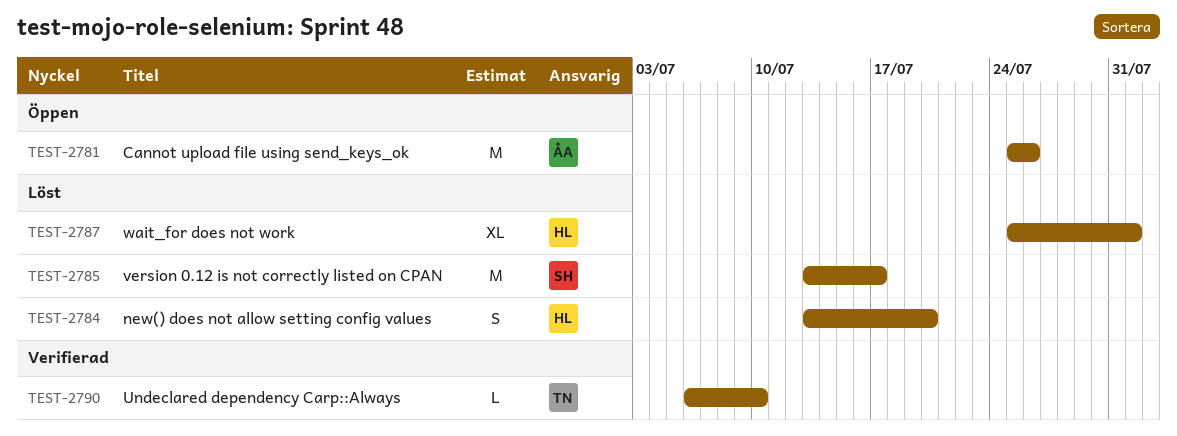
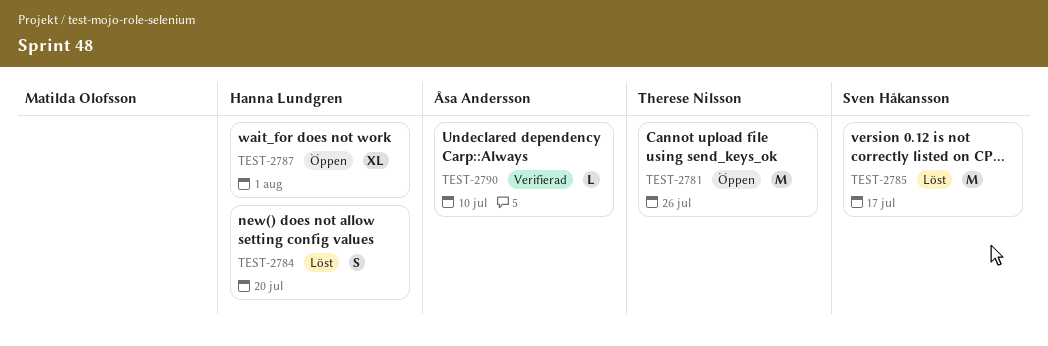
TEST-2781, owner: Åsa Andersson -> Therese Nilsson
TEST-2787, status: Löst -> Öppen
TEST-2790, owner: Therese Nilsson -> Åsa Andersson

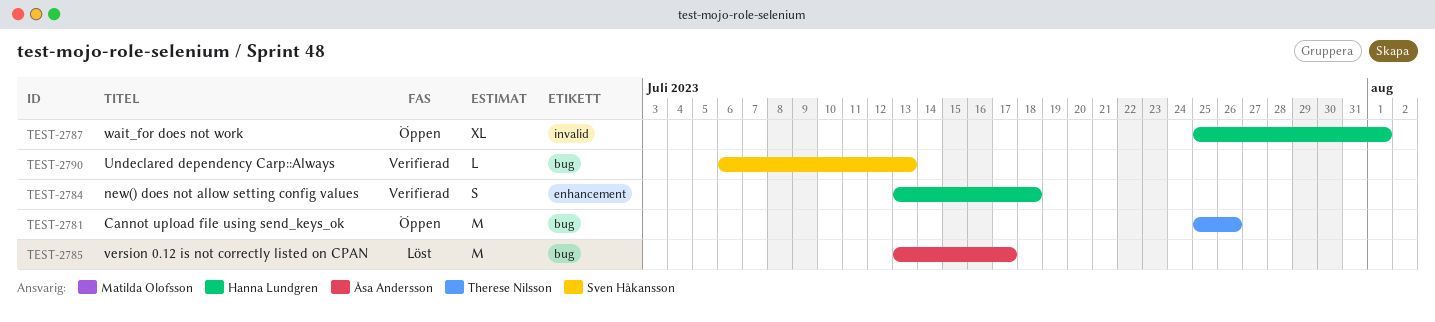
TEST-2784, status: Löst -> Verifierad
TEST-2784, due: Jul 20 -> Jul 18
TEST-2785, owner: Sven Håkansson -> Åsa Andersson
TEST-2790, owner: Åsa Andersson -> Sven Håkansson
TEST-2790, due: Jul 10 -> Jul 13

